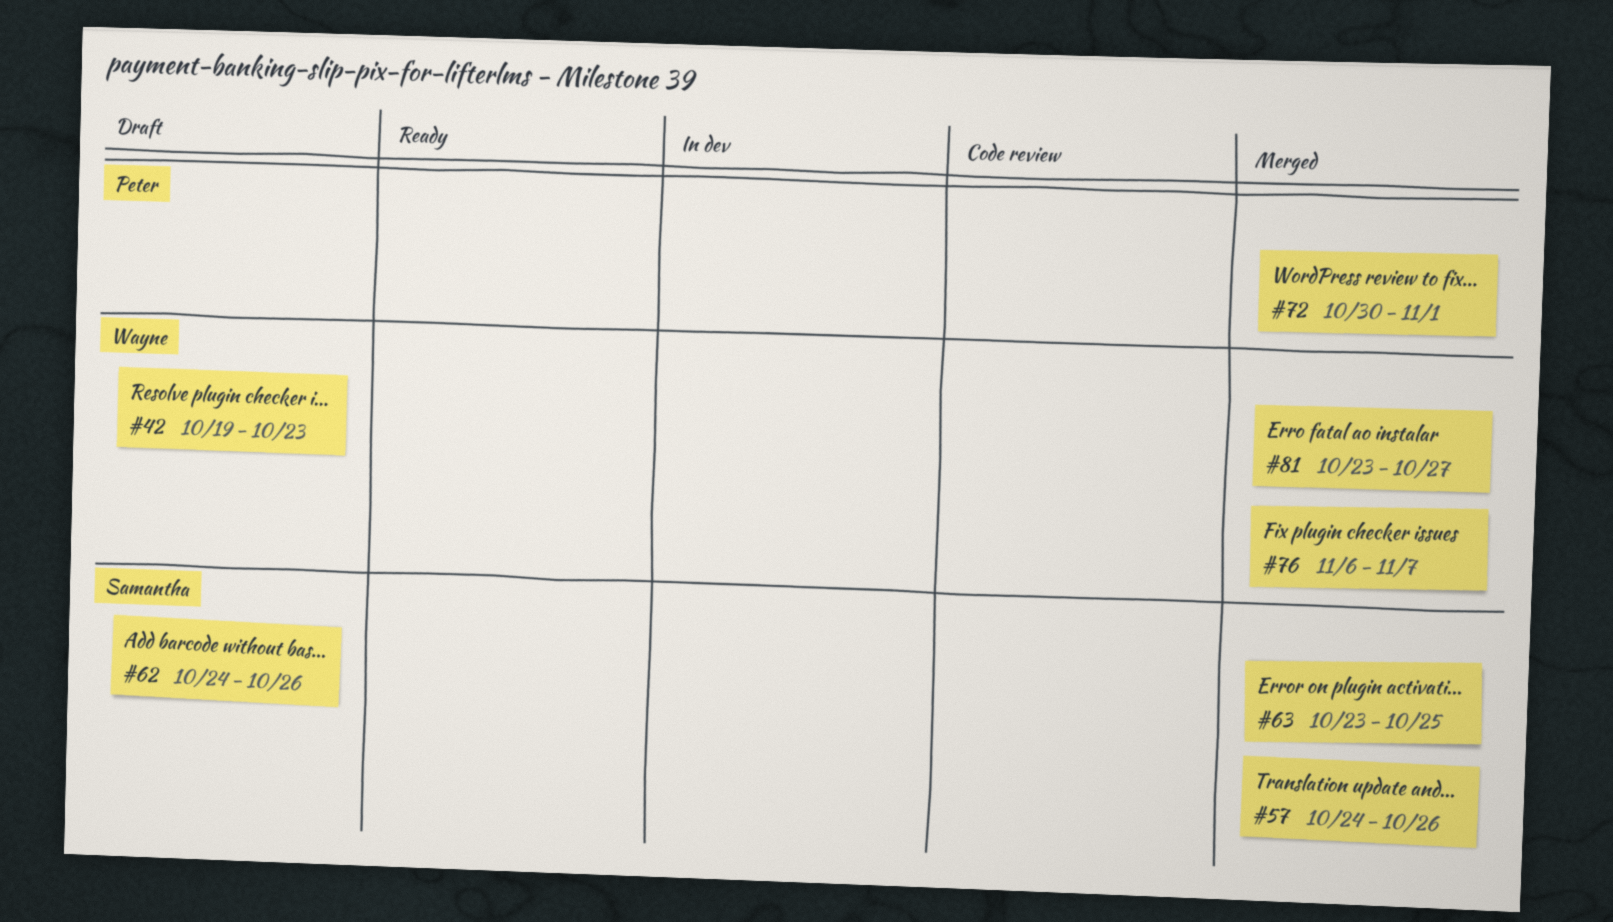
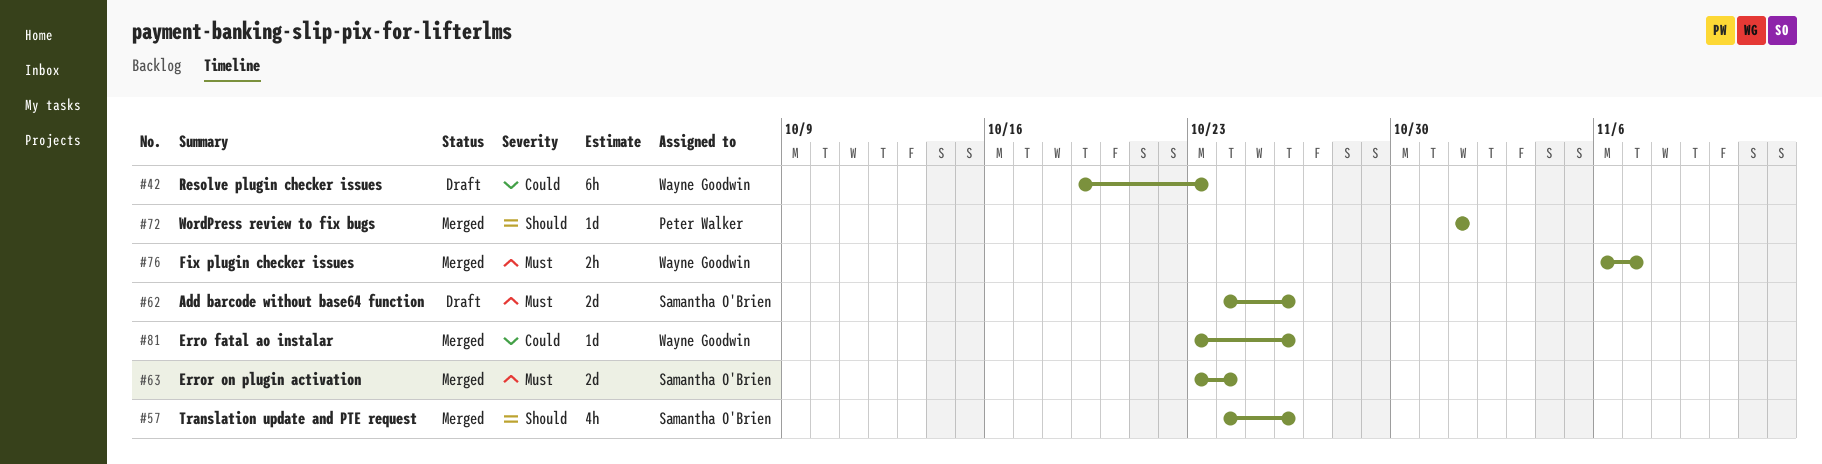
#63, due: Oct 25 -> Oct 24
#72, start: Oct 30 -> Nov 1
#81, due: Oct 27 -> Oct 26

